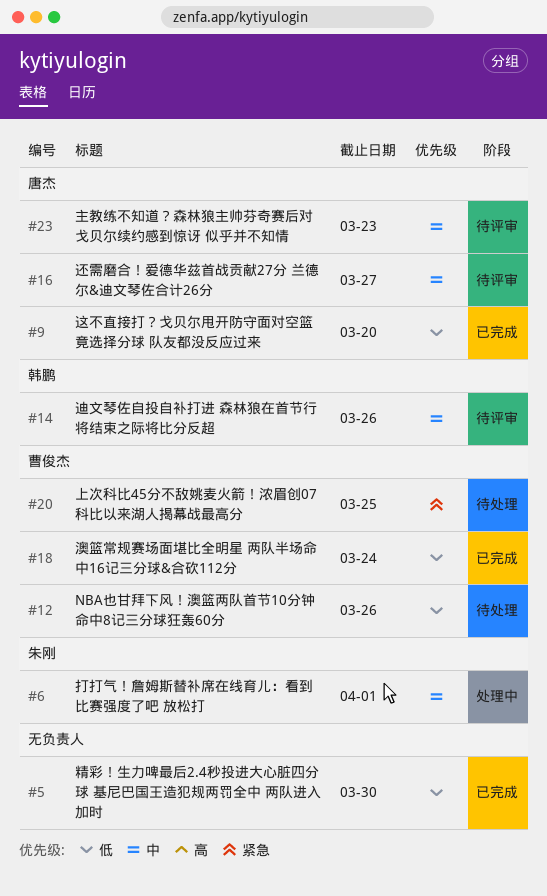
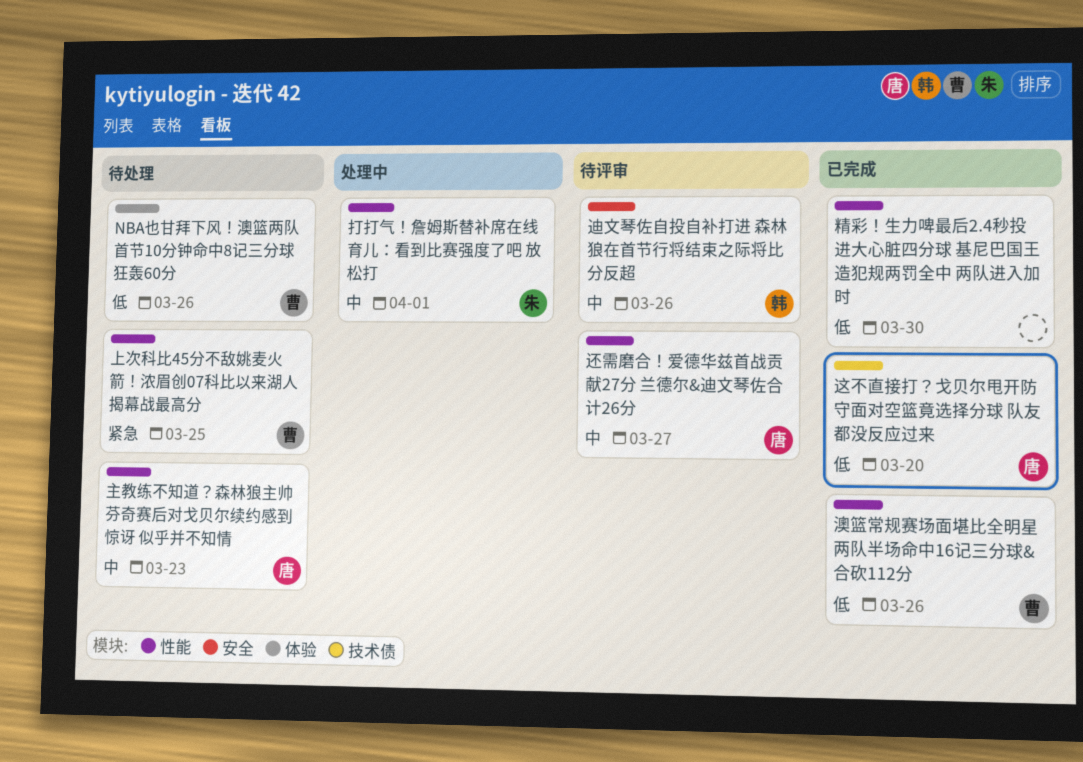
主教练不知道？森林狼主帅芬奇赛后对戈贝尔续约感到惊讶 似乎并不知情, status: 待评审 -> 待处理
澳篮常规赛场面堪比全明星 两队半场命中16记三分球&合砍112分, due: Mar 24 -> Mar 26

